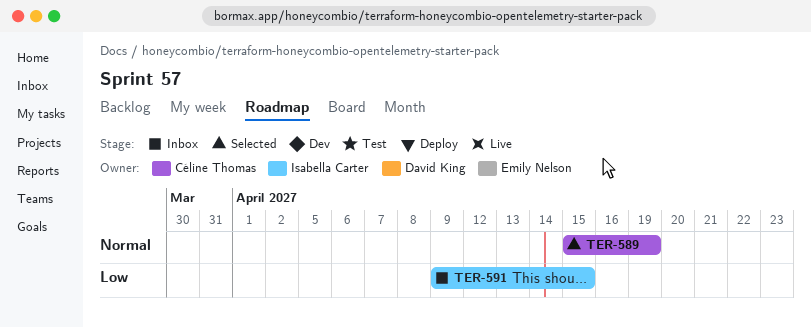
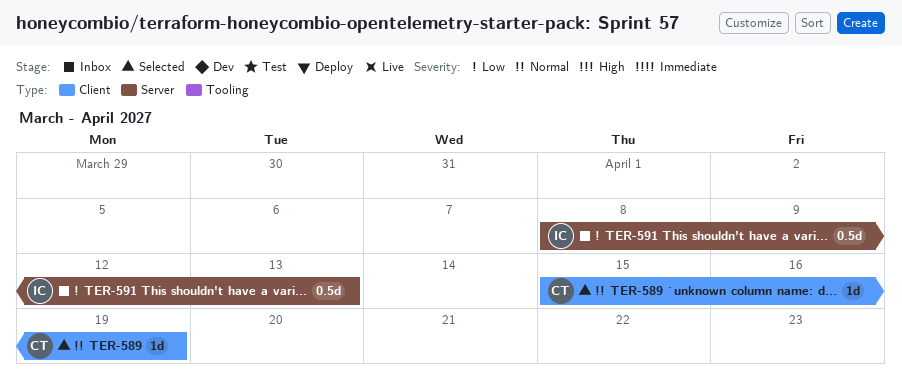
TER-591, start: Apr 9 -> Apr 8
TER-591, due: Apr 15 -> Apr 13

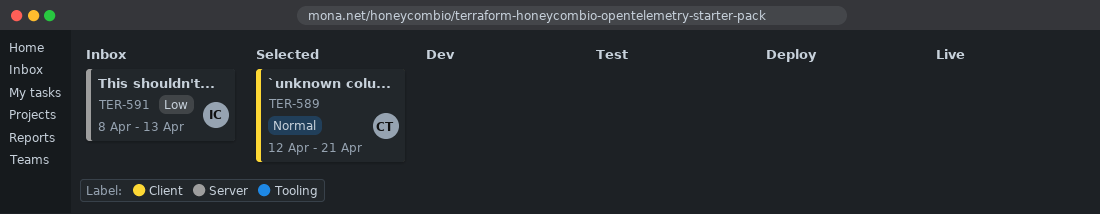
TER-589, start: Apr 15 -> Apr 12
TER-589, due: Apr 19 -> Apr 21

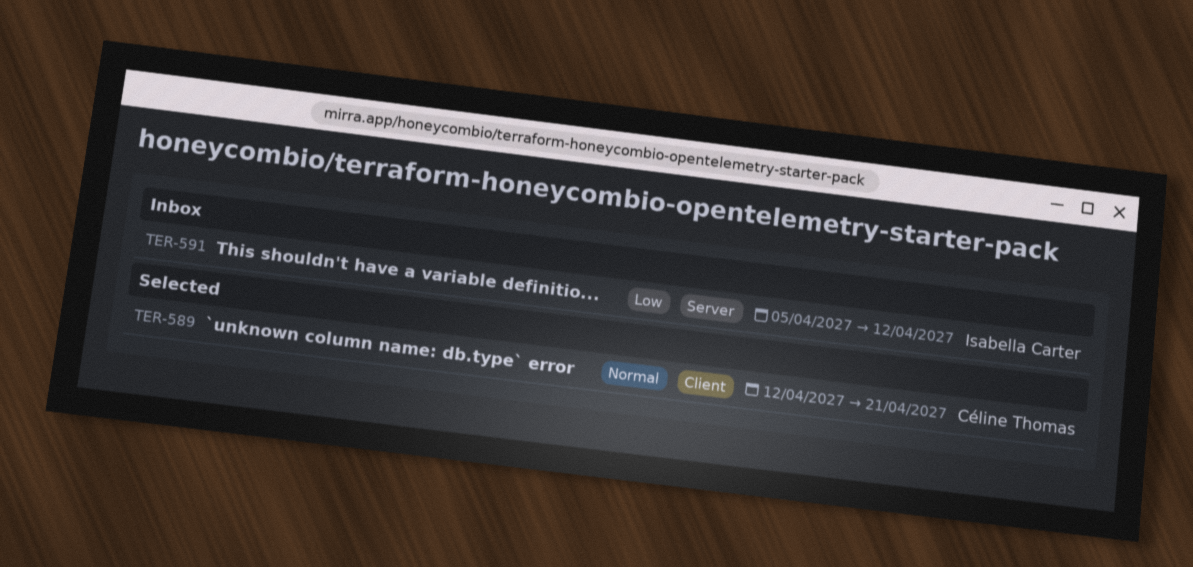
TER-591, start: Apr 8 -> Apr 5
TER-591, due: Apr 13 -> Apr 12

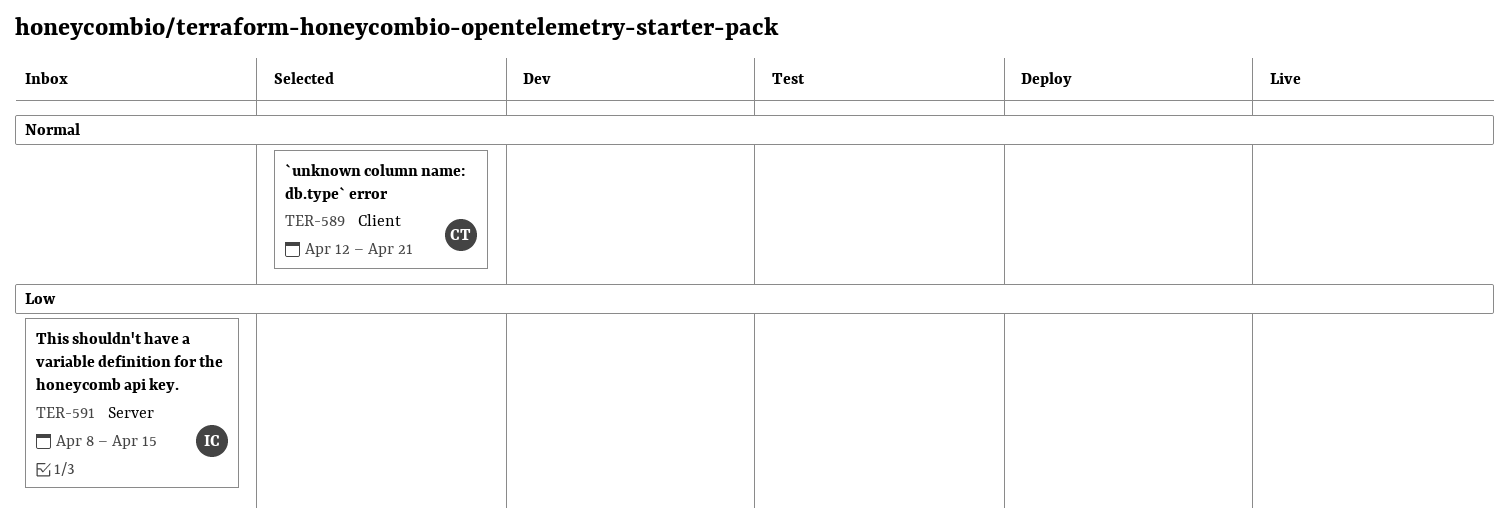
TER-591, start: Apr 5 -> Apr 8
TER-591, due: Apr 12 -> Apr 15

